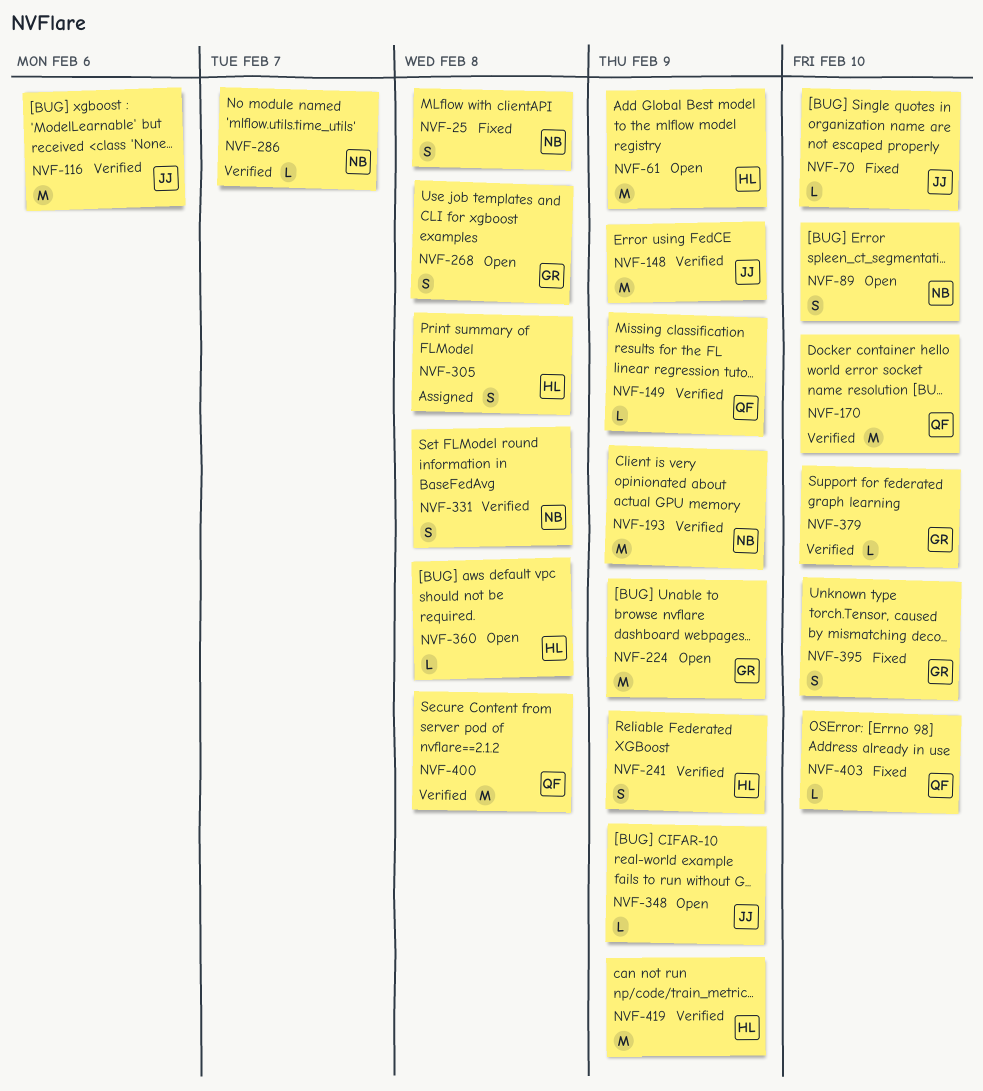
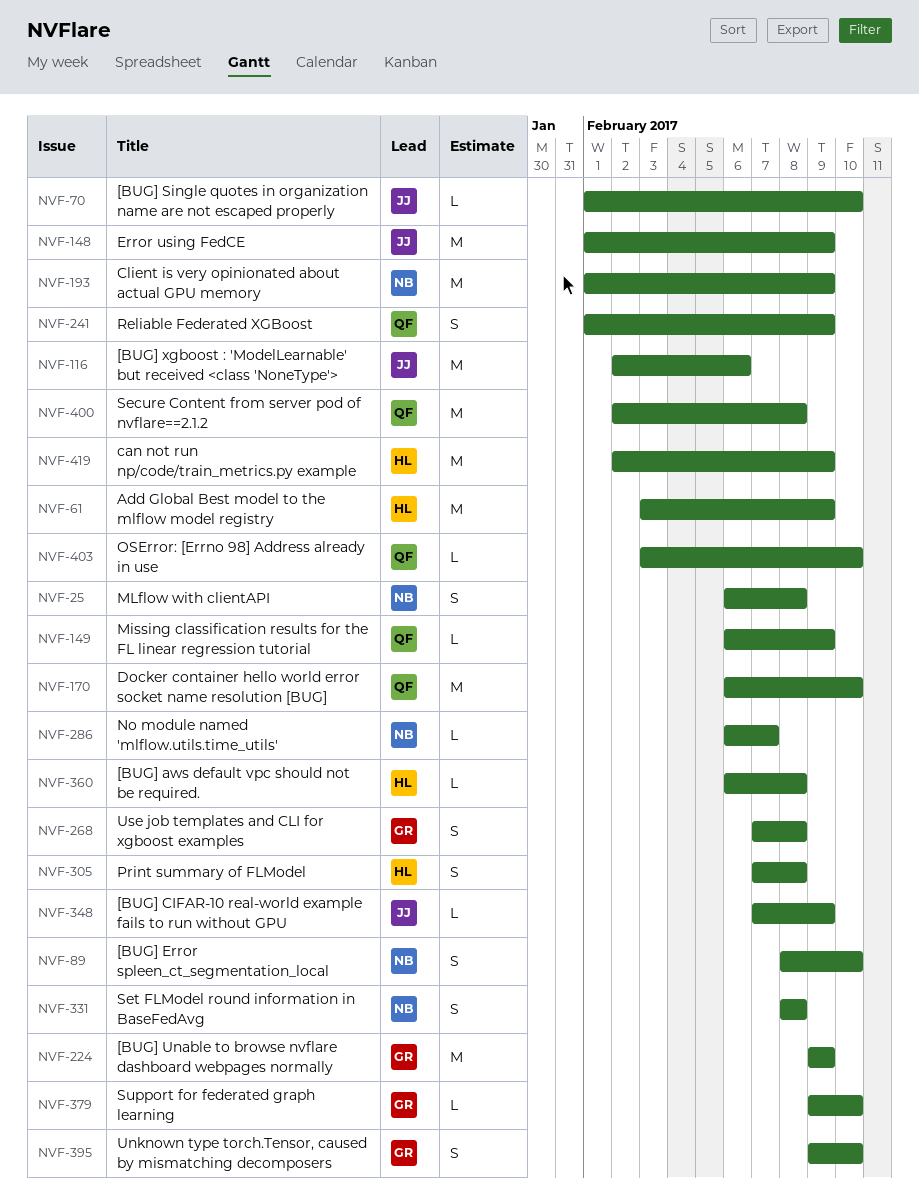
NVF-241, owner: HL -> QF

